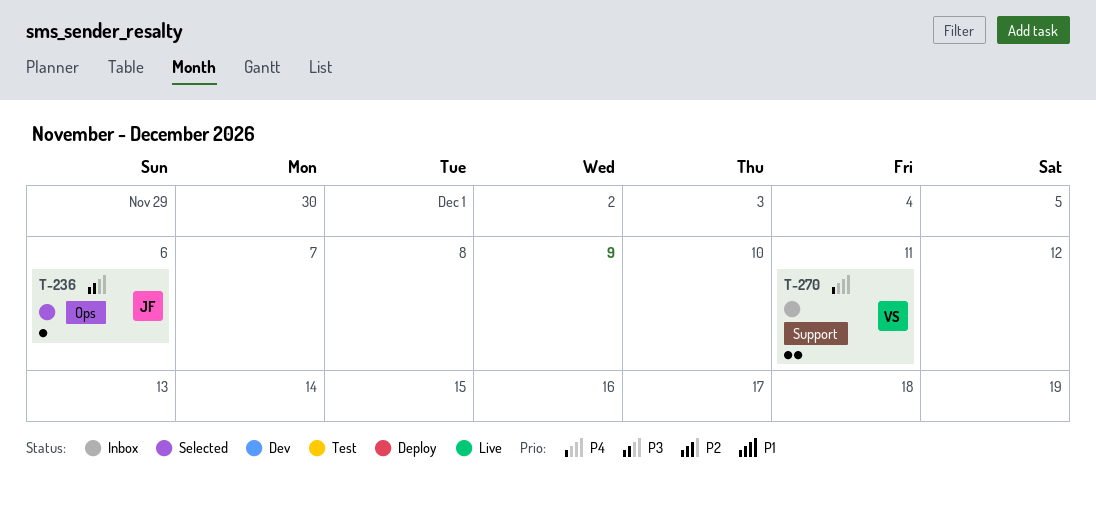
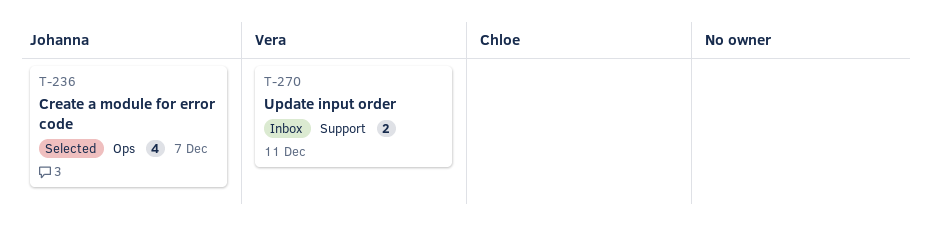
T-236, estimate: 1 -> 4
T-236, due: Dec 6 -> Dec 7

